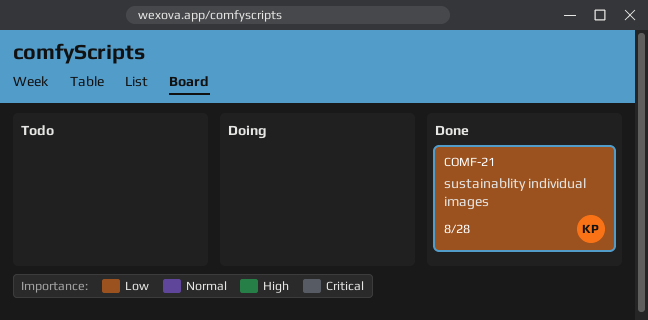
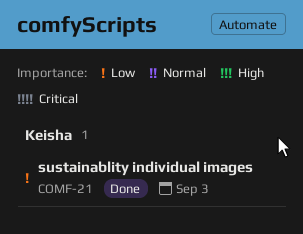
COMF-21, due: Aug 28 -> Sep 3

